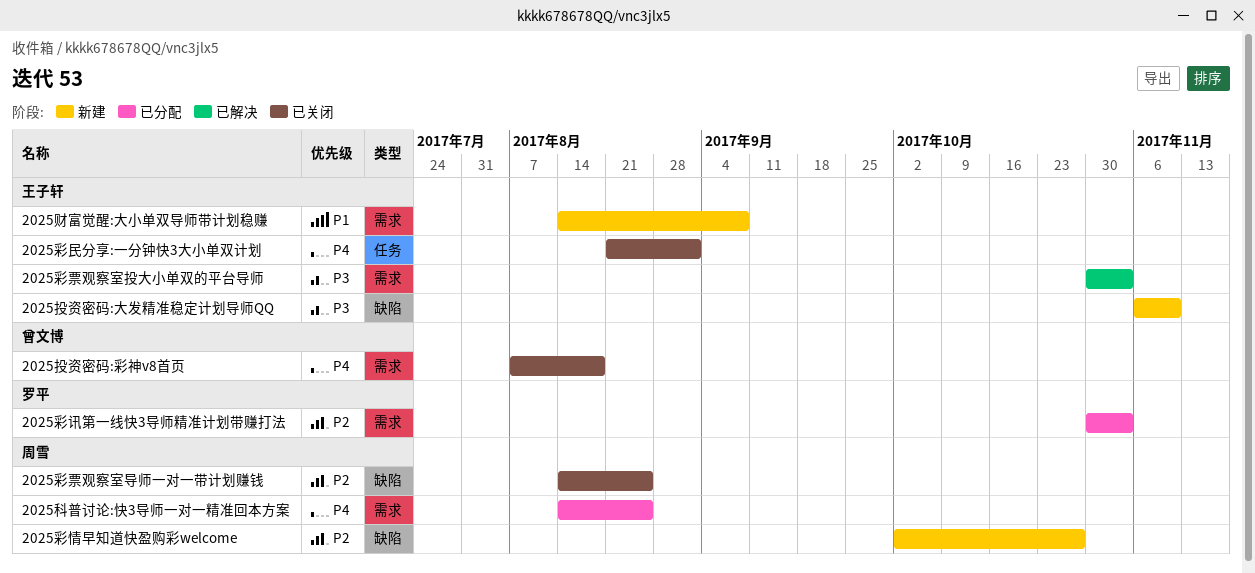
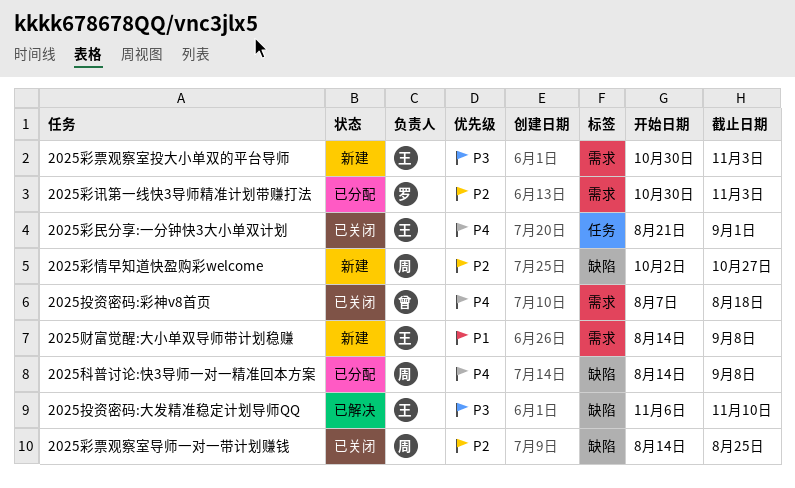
2025彩票观察室投大小单双的平台导师, status: 已解决 -> 新建
2025投资密码:大发精准稳定计划导师QQ, status: 新建 -> 已解决
2025科普讨论:快3导师一对一精准回本方案, label: 需求 -> 缺陷
2025科普讨论:快3导师一对一精准回本方案, due: Aug 25 -> Sep 8

